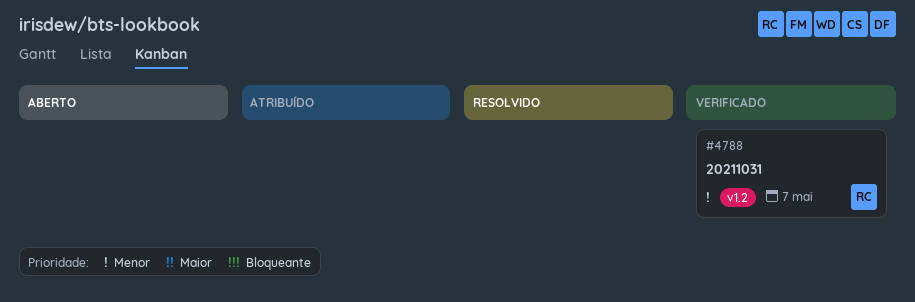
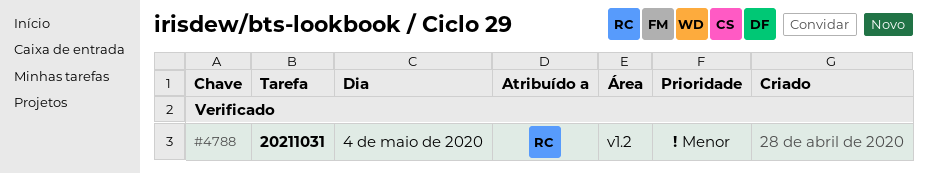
#4788, day: May 7 -> May 4

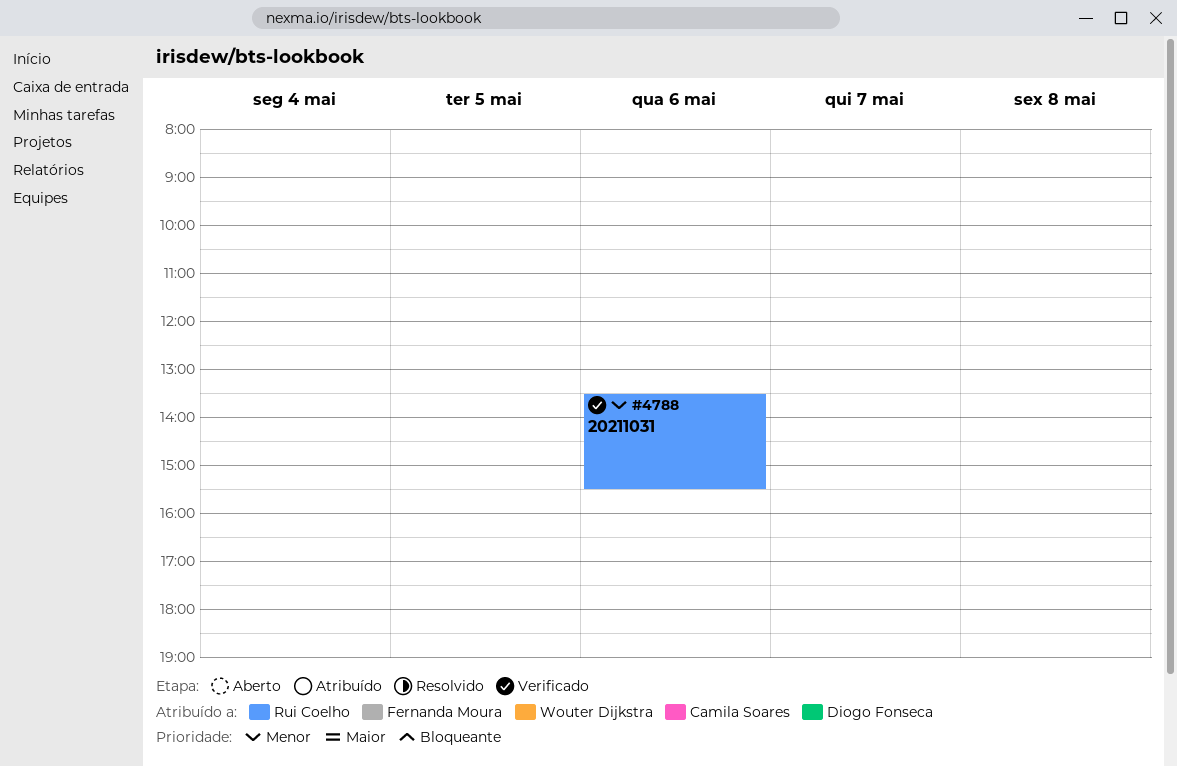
#4788, day: May 4 -> May 6

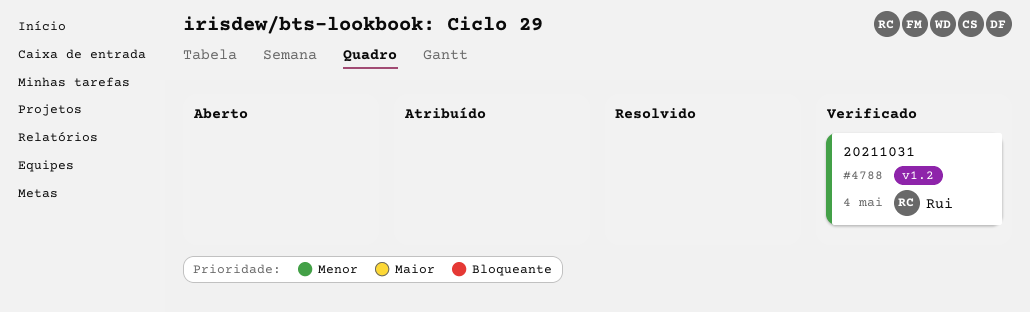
#4788, day: May 6 -> May 4

